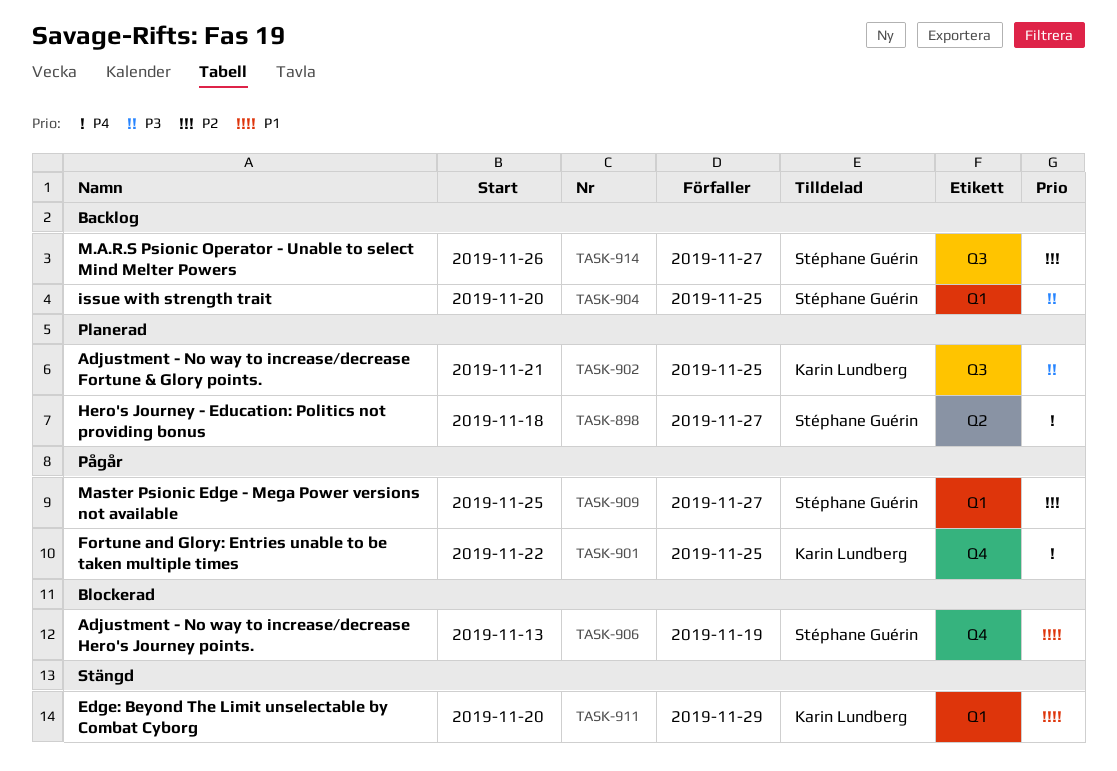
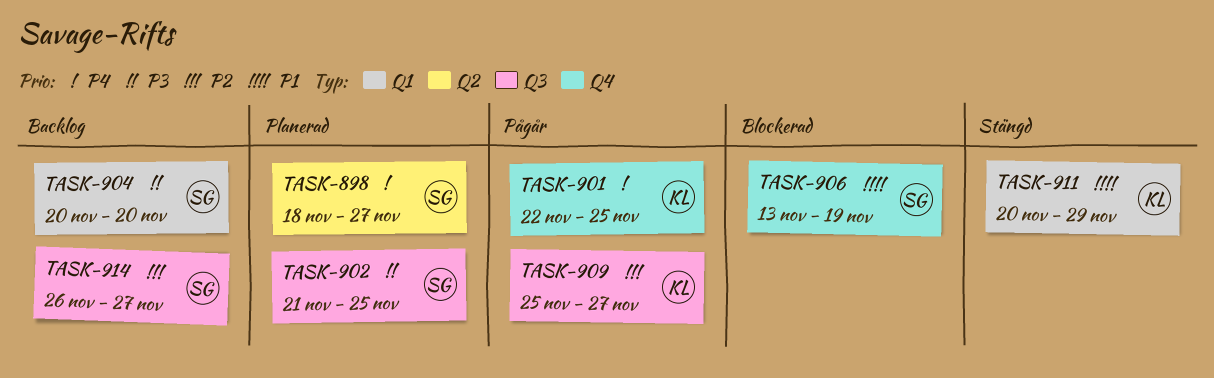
TASK-902, owner: Karin Lundberg -> Stéphane Guérin
TASK-904, due: Nov 25 -> Nov 20
TASK-909, owner: Stéphane Guérin -> Karin Lundberg
TASK-909, label: Q1 -> Q3

